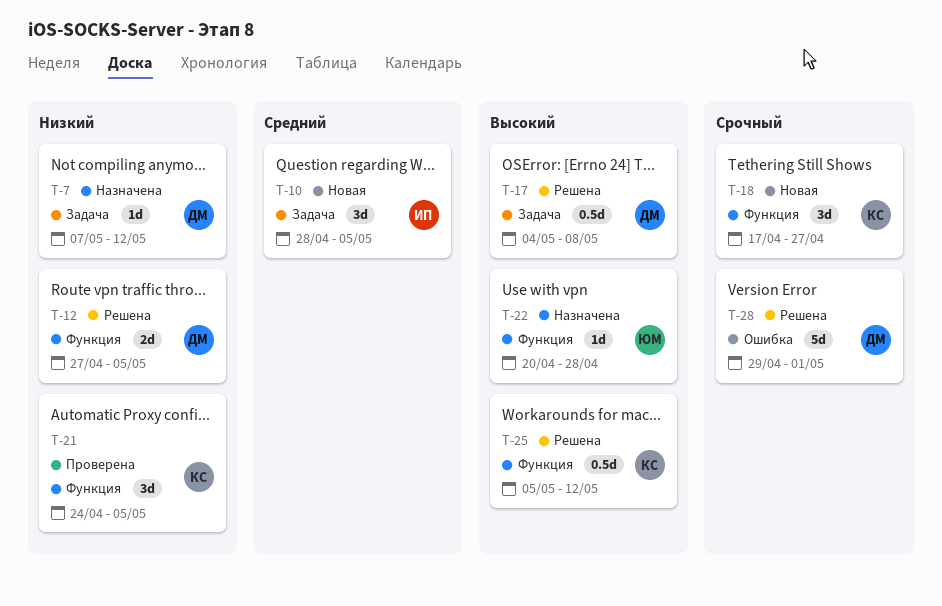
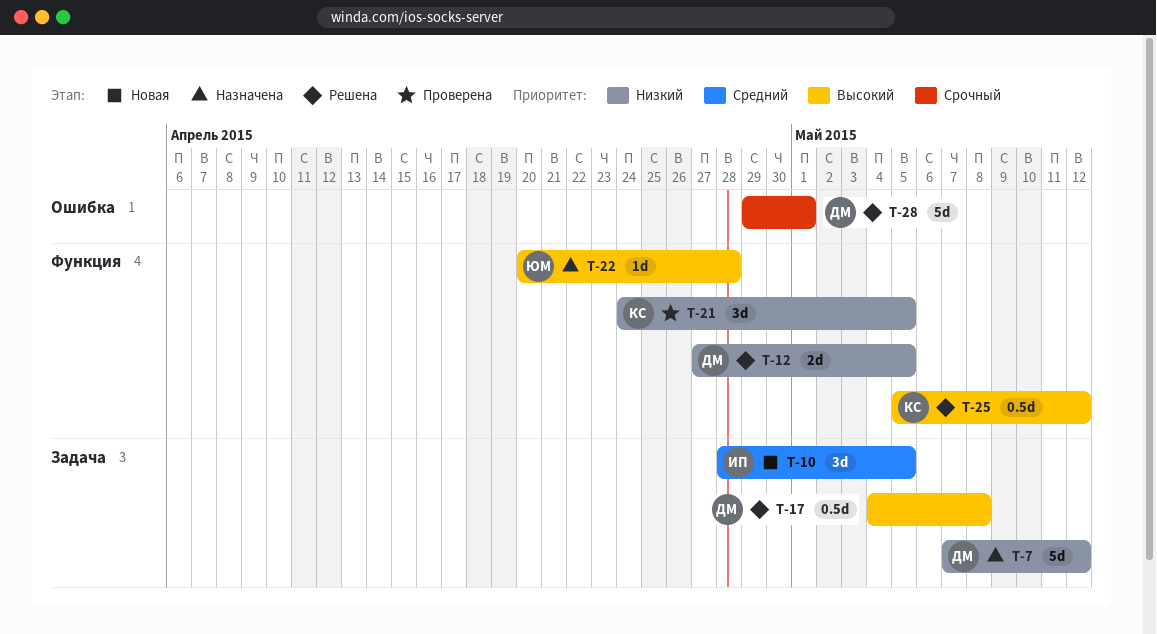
T-7, estimate: 1d -> 5d
T-18: present -> none

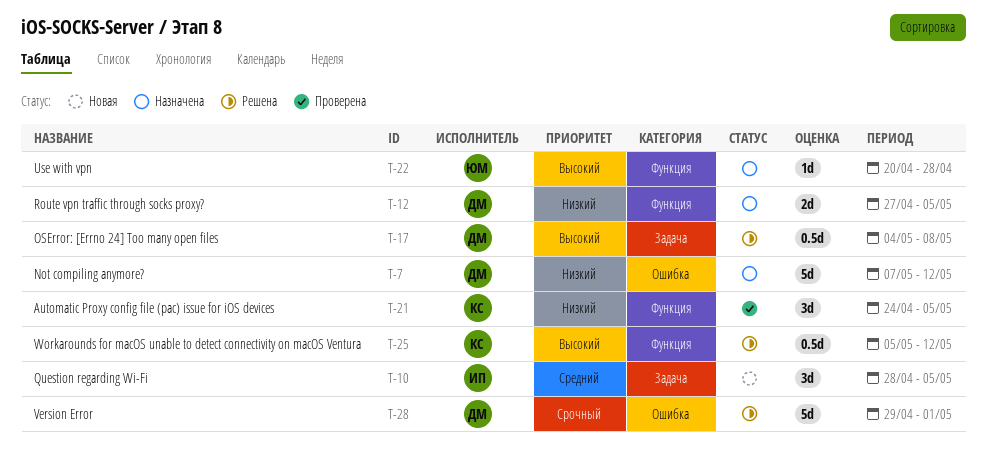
T-7, label: Задача -> Ошибка
T-12, status: Решена -> Назначена

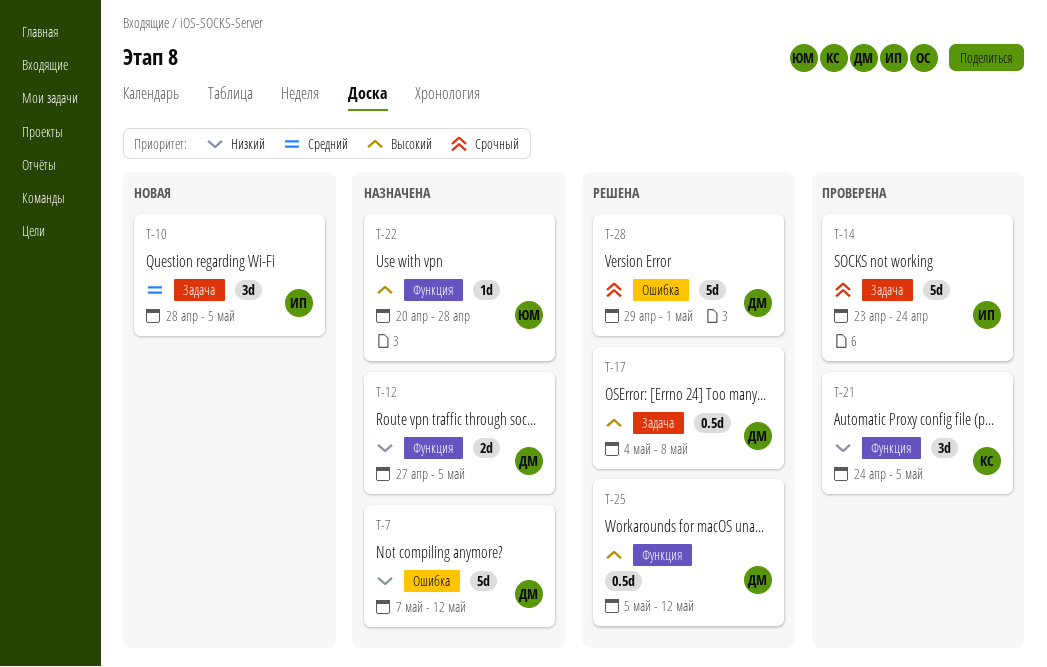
T-14: none -> present
T-25, owner: КС -> ДМ

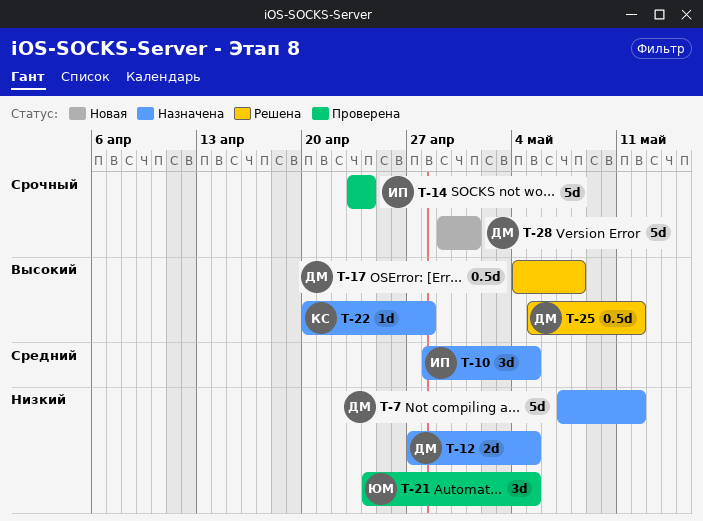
T-10, status: Новая -> Назначена
T-21, owner: КС -> ЮМ
T-22, owner: ЮМ -> КС
T-28, status: Решена -> Новая

